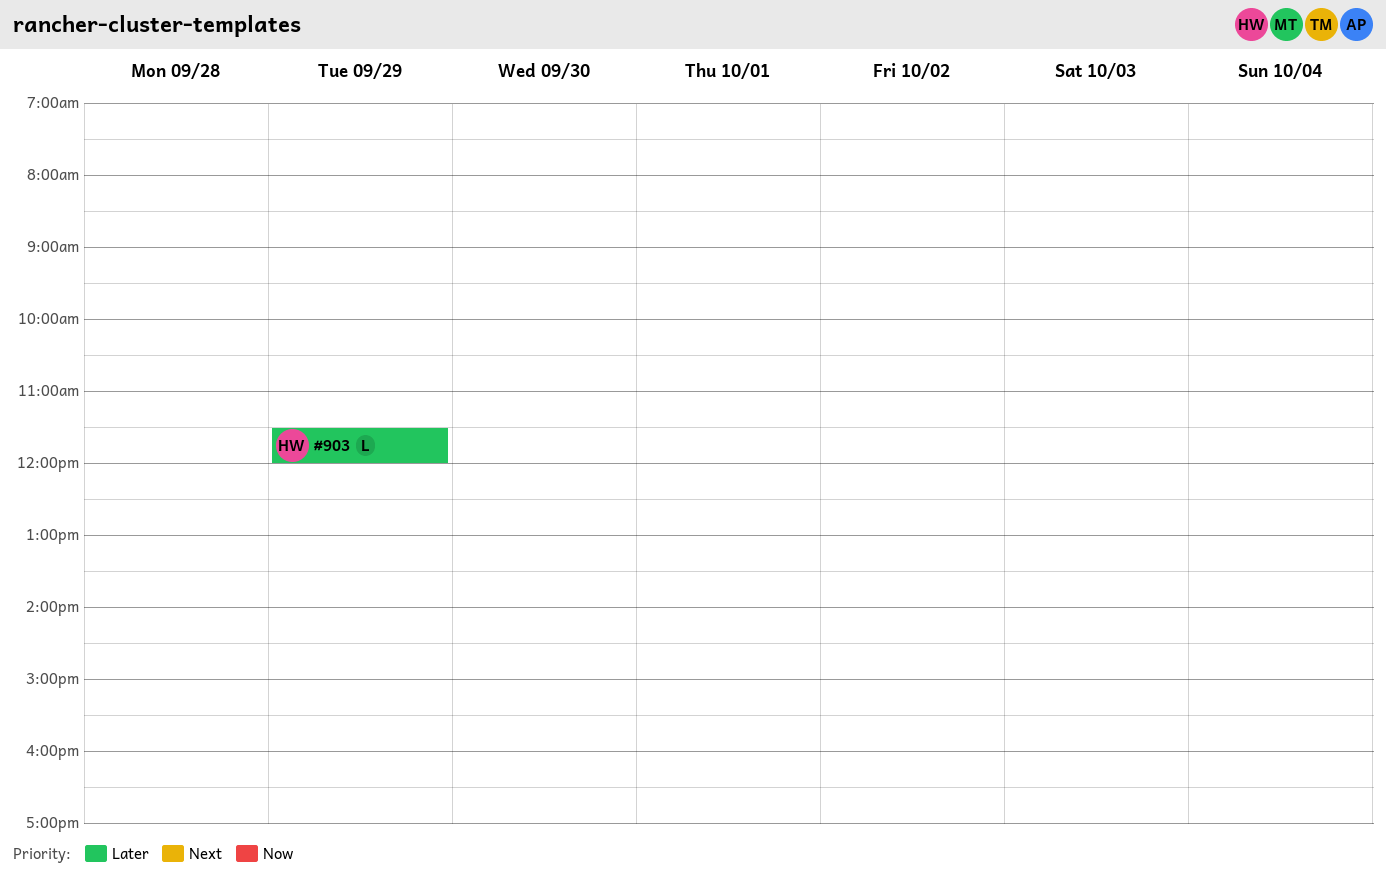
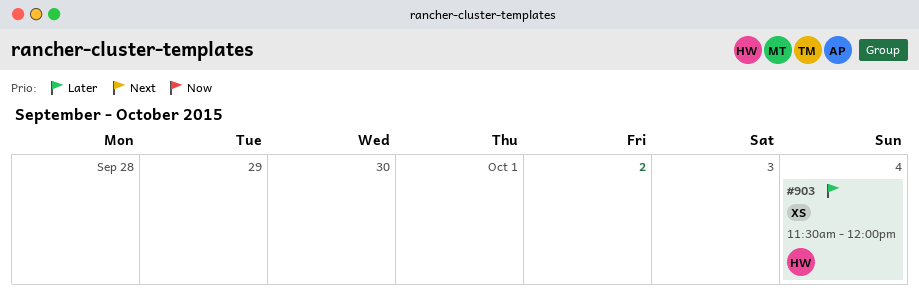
#903, estimate: L -> XS
#903, day: Sep 29 -> Oct 4

